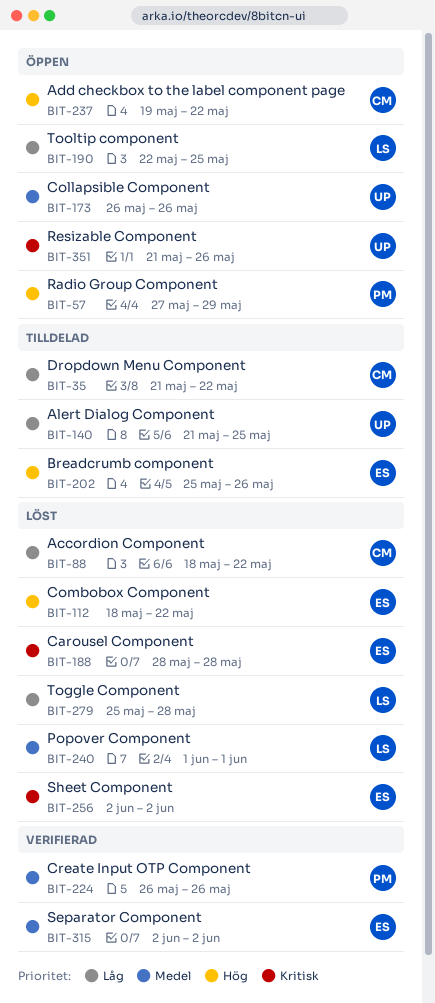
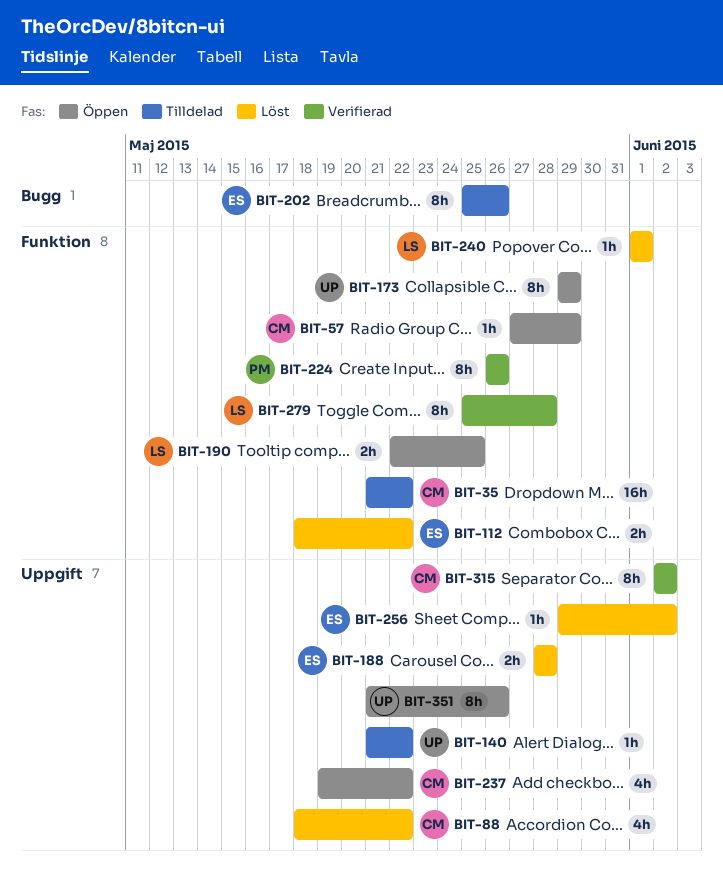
BIT-57, owner: PM -> CM
BIT-140, due: May 25 -> May 22
BIT-173, start: May 26 -> May 29
BIT-173, due: May 26 -> May 29
BIT-256, start: Jun 2 -> May 29
BIT-279, status: Löst -> Verifierad
BIT-315, owner: ES -> CM

